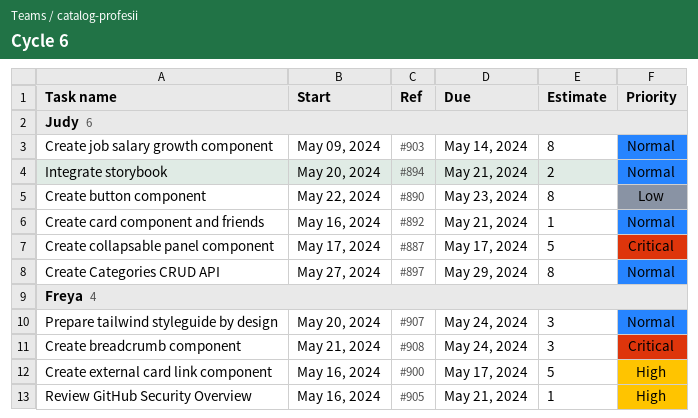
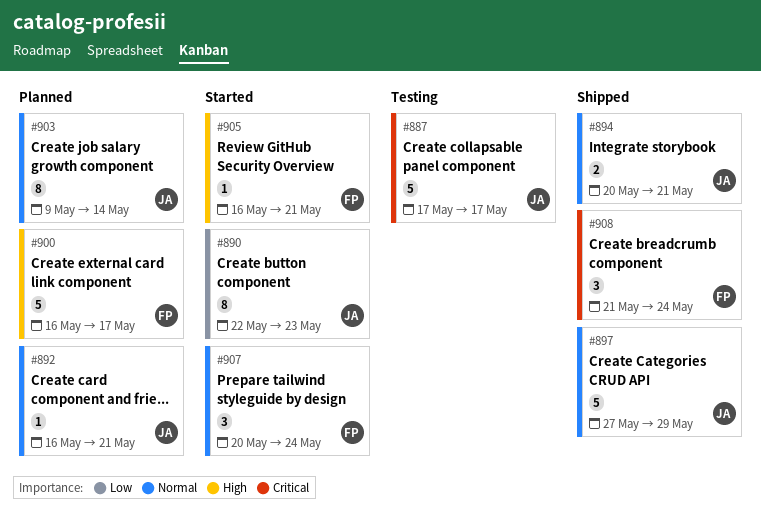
#897, estimate: 8 -> 5

